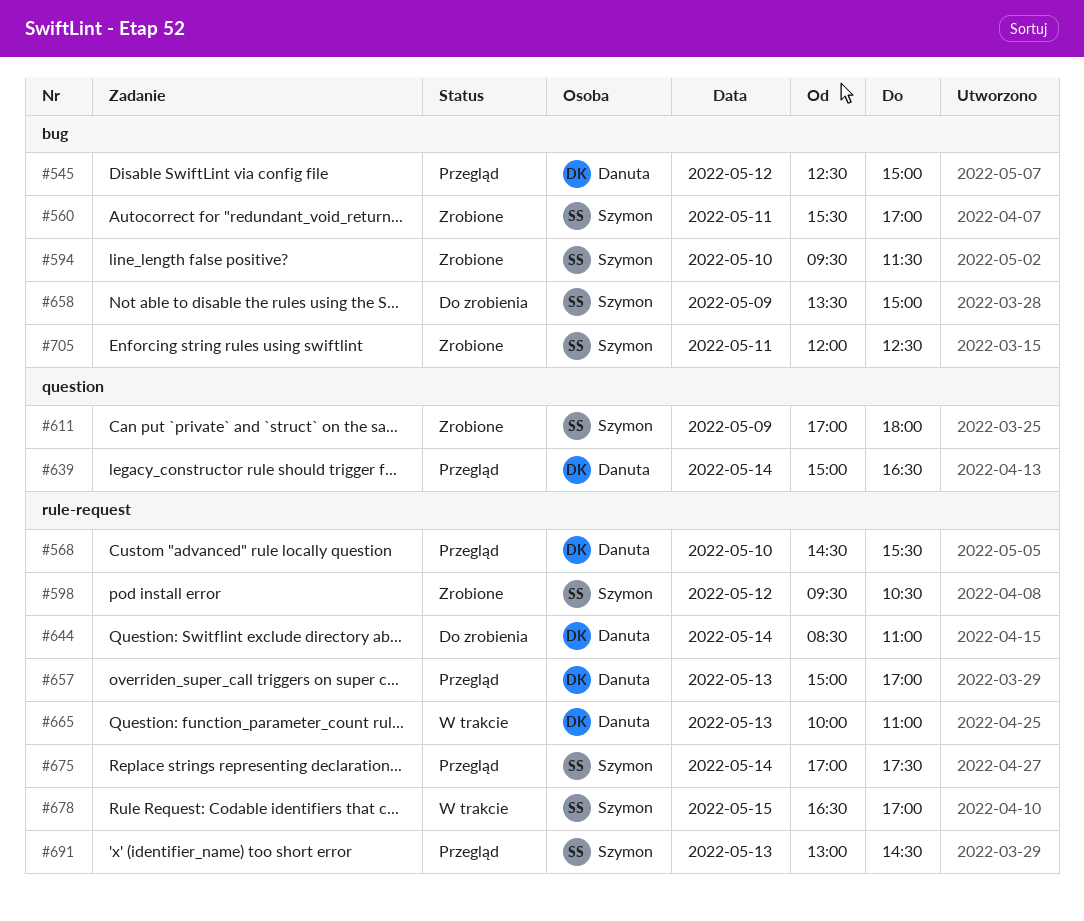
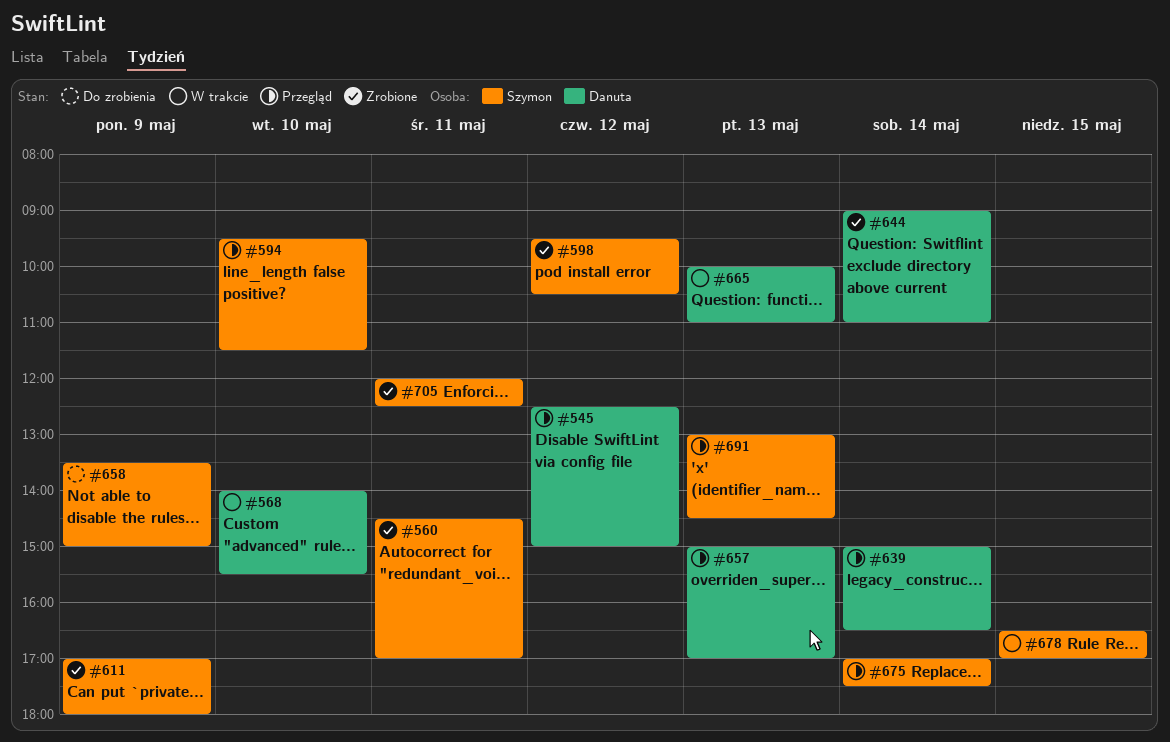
#560, begins: 15:30 -> 14:30
#568, status: Przegląd -> W trakcie
#568, begins: 14:30 -> 14:00
#594, status: Zrobione -> Przegląd
#644, status: Do zrobienia -> Zrobione
#644, begins: 08:30 -> 09:00

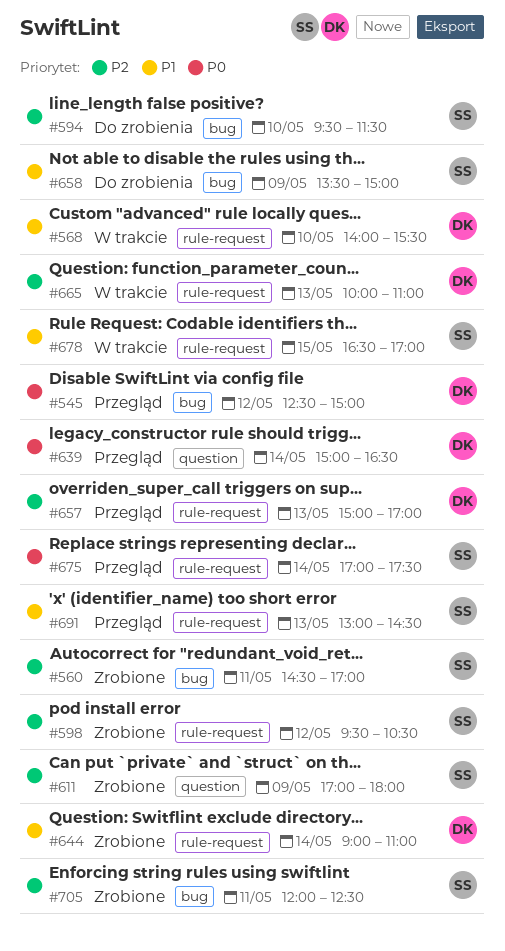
#594, status: Przegląd -> Do zrobienia

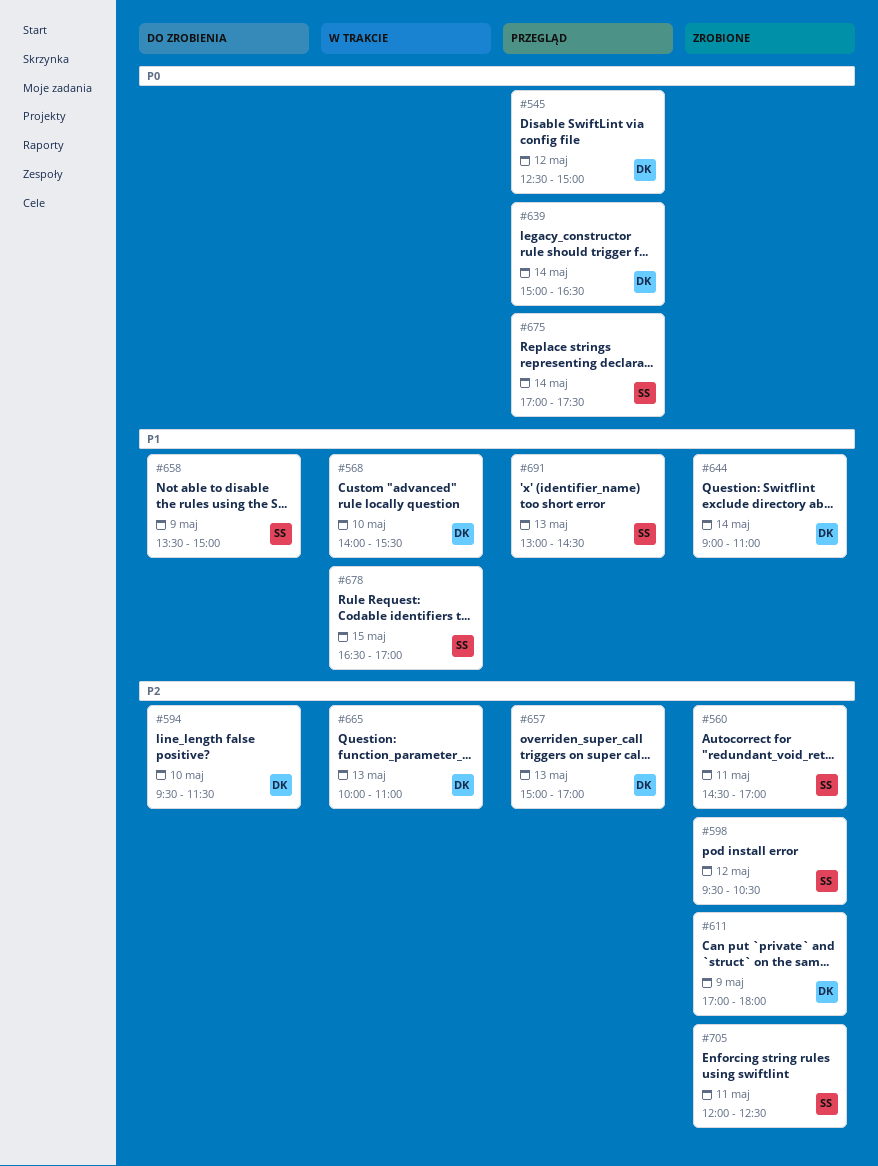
#594, owner: SS -> DK
#611, owner: SS -> DK

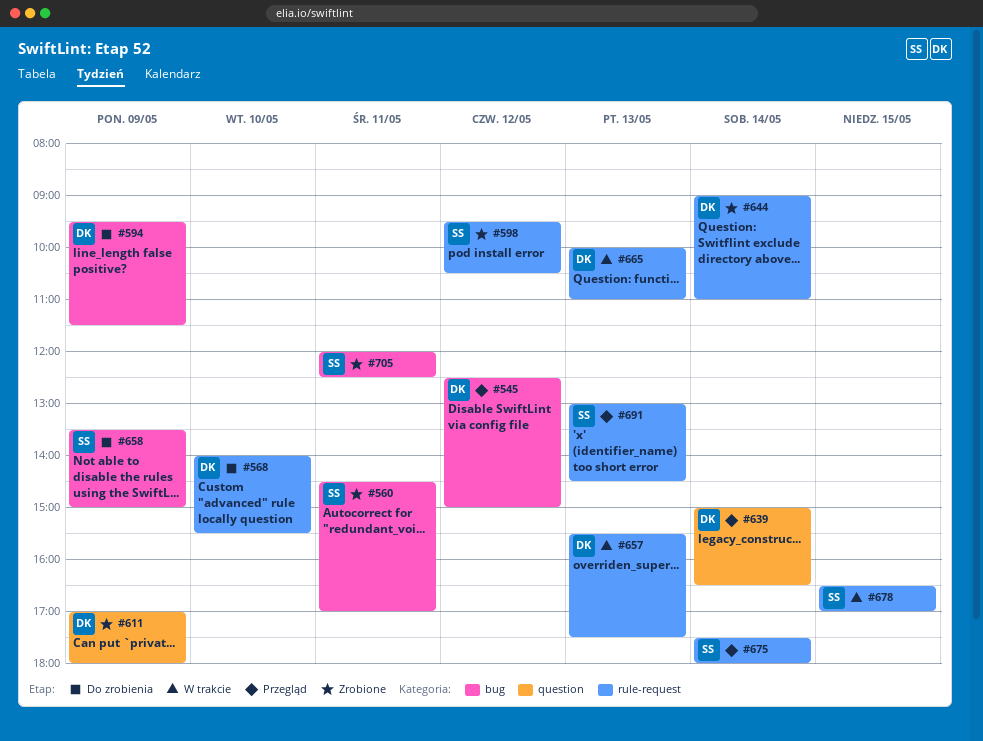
#568, status: W trakcie -> Do zrobienia
#594, day: May 10 -> May 9
#657, status: Przegląd -> W trakcie
#657, begins: 15:00 -> 15:30
#657, ends: 17:00 -> 17:30
#675, begins: 17:00 -> 17:30
#675, ends: 17:30 -> 18:00

